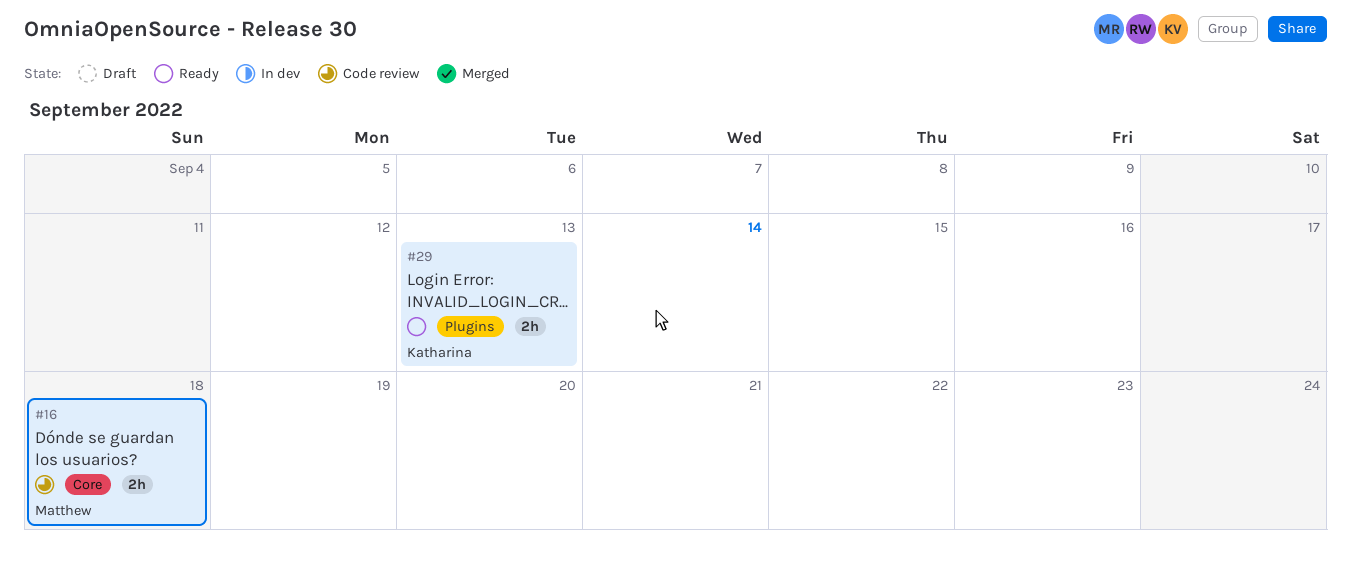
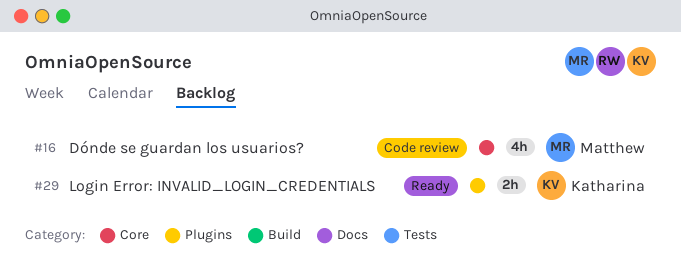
#16, estimate: 2h -> 4h

